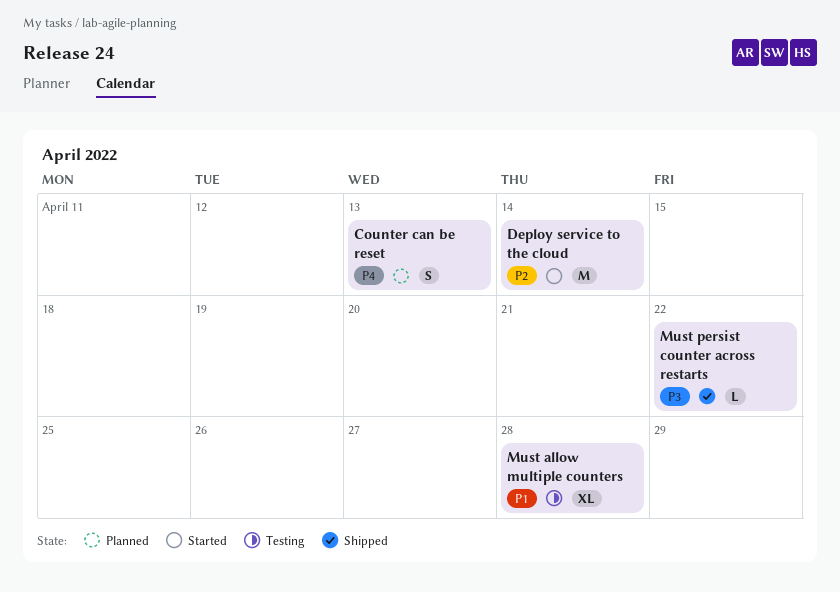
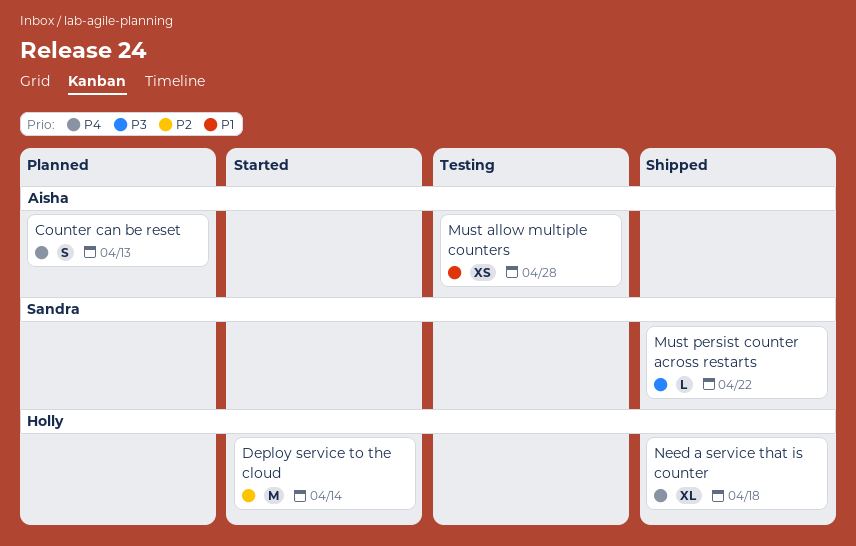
Must allow multiple counters, estimate: XL -> XS
Need a service that is counter: none -> present

